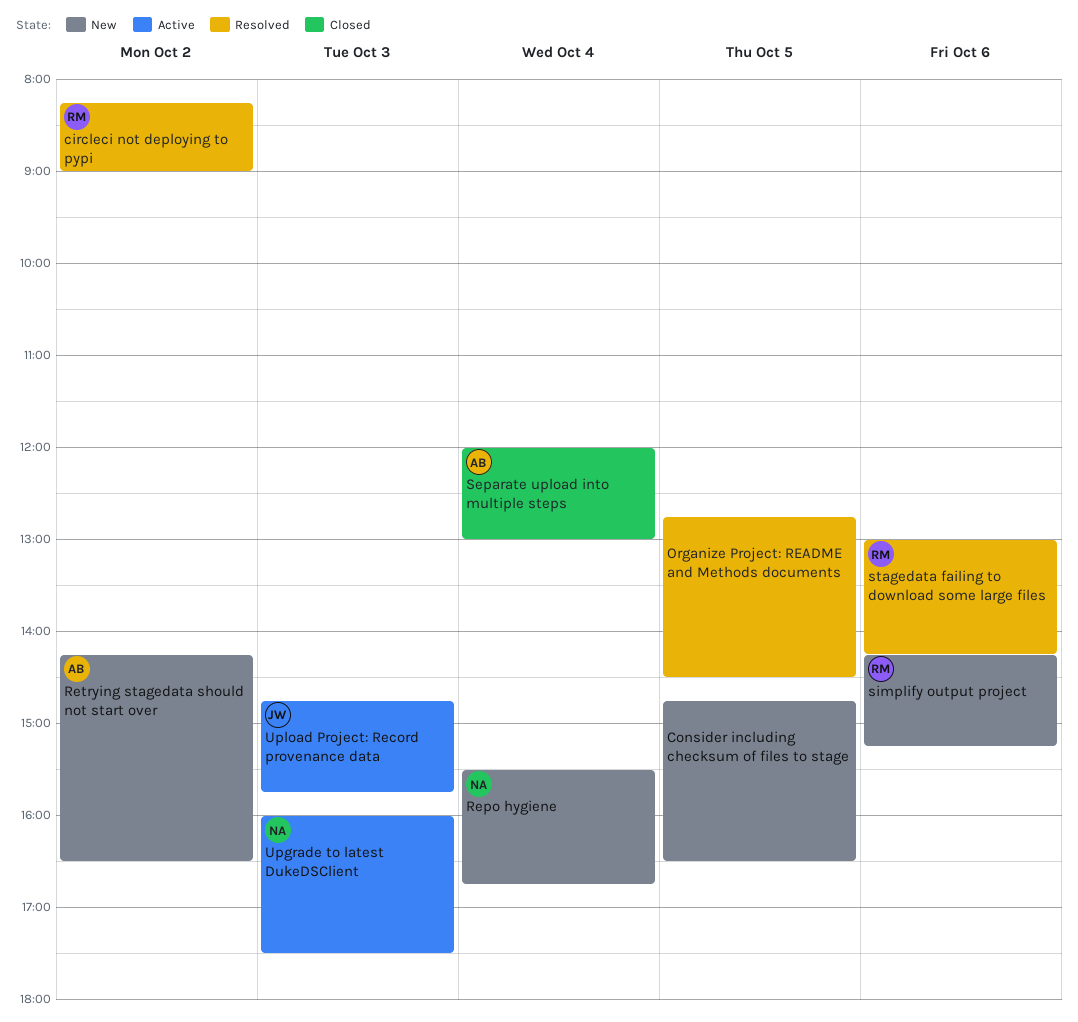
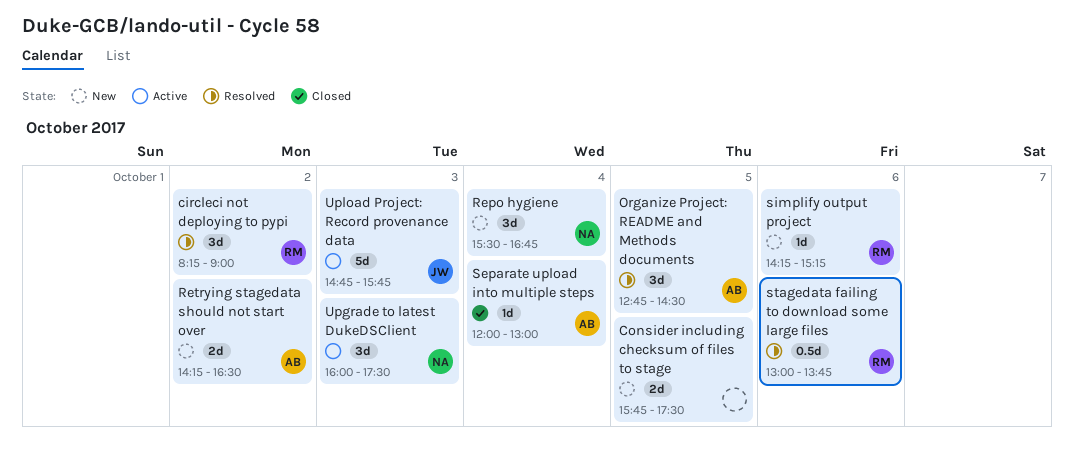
Consider including checksum of files to stage, begins: 14:45 -> 15:45
Consider including checksum of files to stage, ends: 16:30 -> 17:30
Organize Project: README and Methods documents, owner: none -> AB
stagedata failing to download some large files, ends: 14:15 -> 13:45

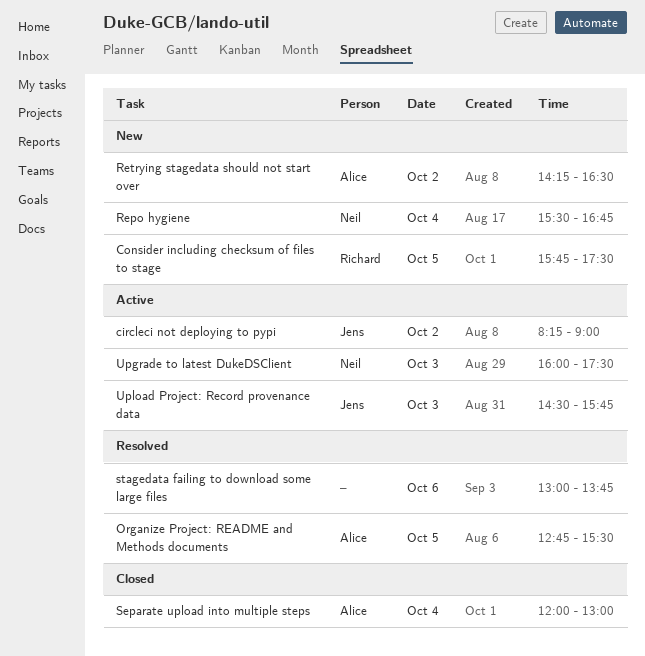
circleci not deploying to pypi, status: Resolved -> Active
circleci not deploying to pypi, owner: Richard -> Jens
Consider including checksum of files to stage, owner: none -> Richard
Organize Project: README and Methods documents, ends: 14:30 -> 15:30
simplify output project: present -> none
stagedata failing to download some large files, owner: Richard -> none
Upload Project: Record provenance data, begins: 14:45 -> 14:30

